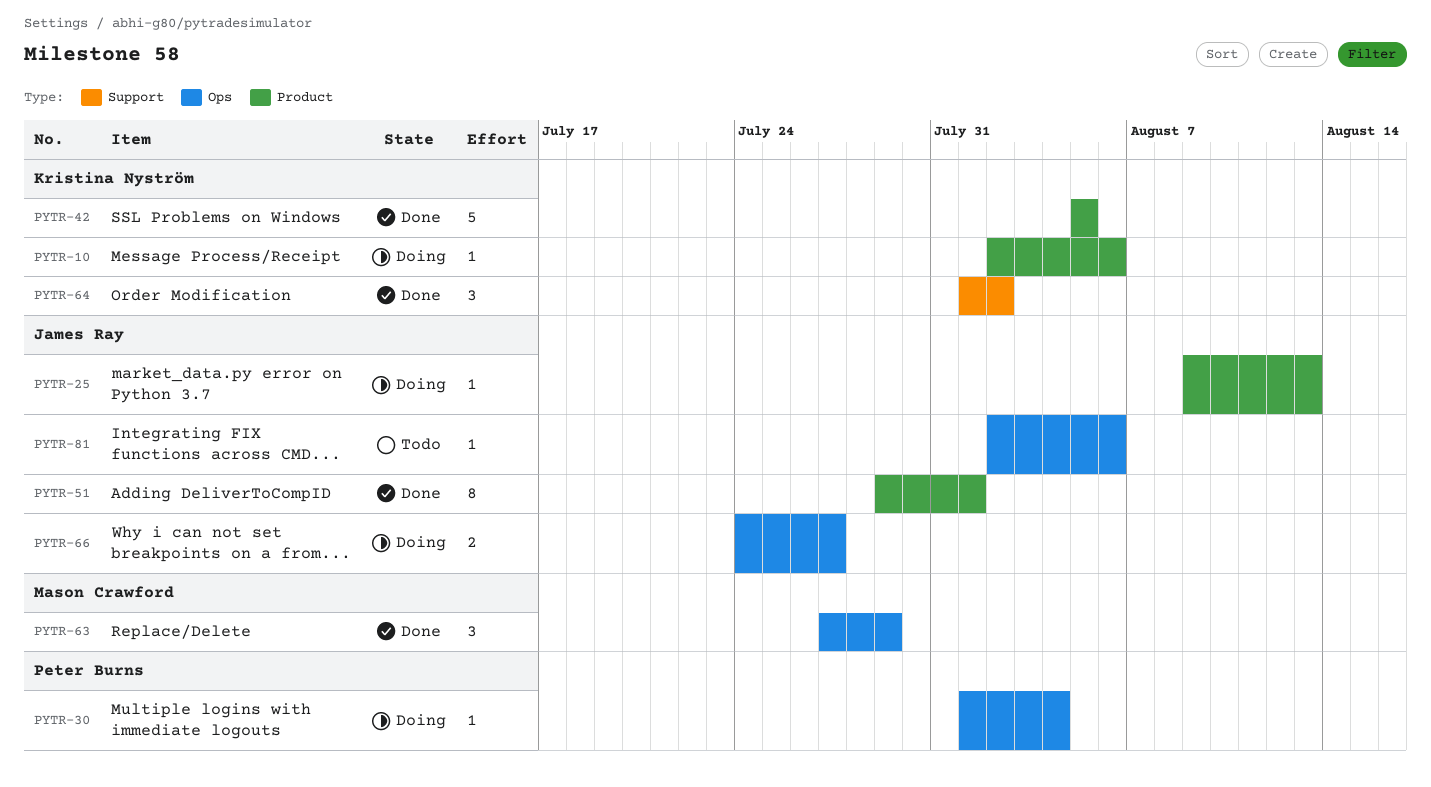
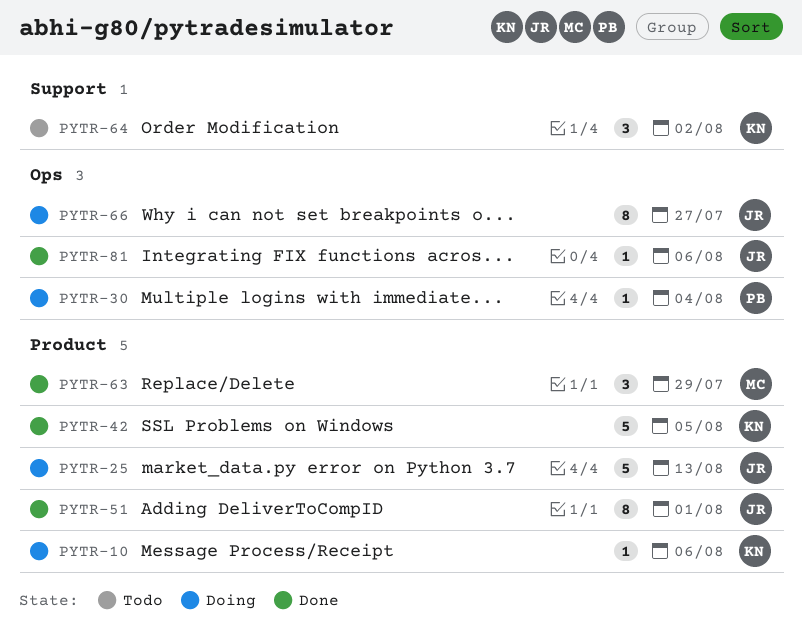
PYTR-25, estimate: 1 -> 5
PYTR-63, label: Ops -> Product
PYTR-64, status: Done -> Todo
PYTR-66, estimate: 2 -> 8
PYTR-81, status: Todo -> Done

